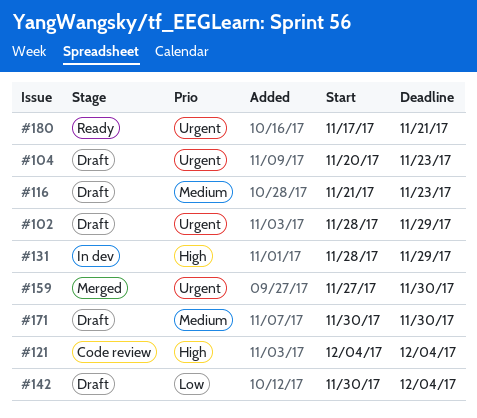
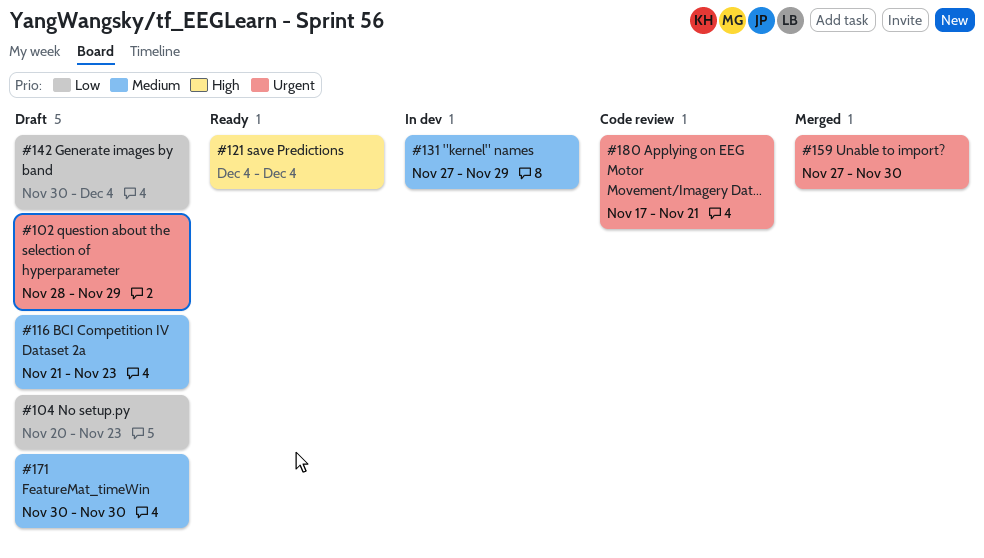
#104, priority: Urgent -> Low
#121, status: Code review -> Ready
#131, priority: High -> Medium
#131, start: Nov 28 -> Nov 27
#180, status: Ready -> Code review

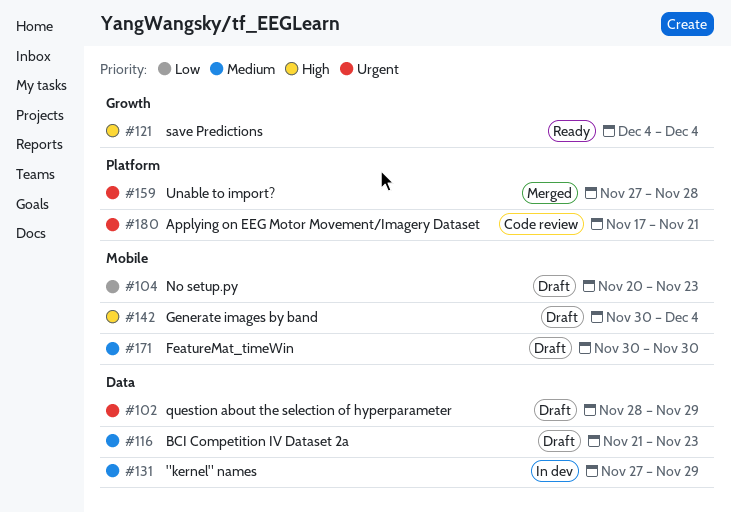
#142, priority: Low -> High
#159, due: Nov 30 -> Nov 28

